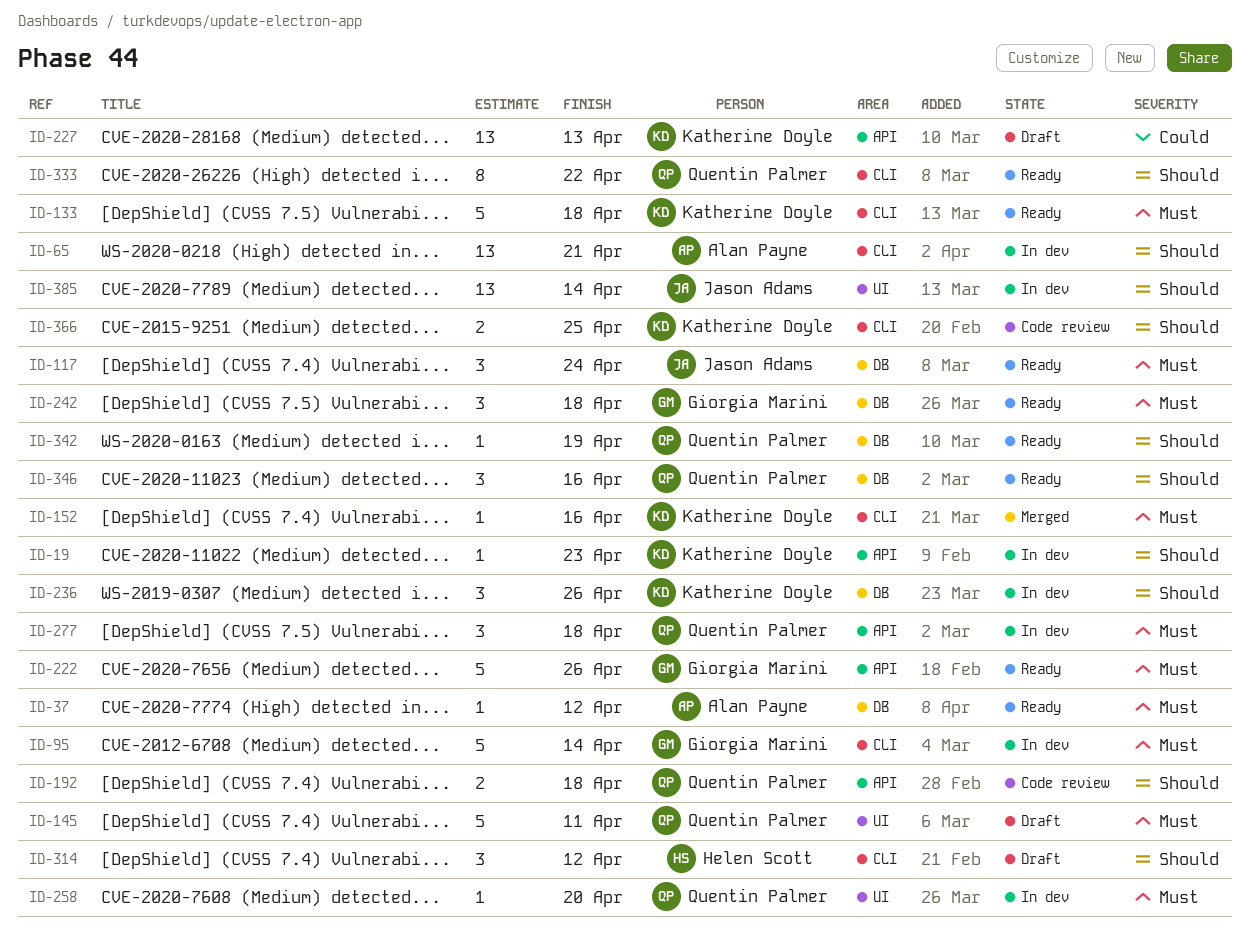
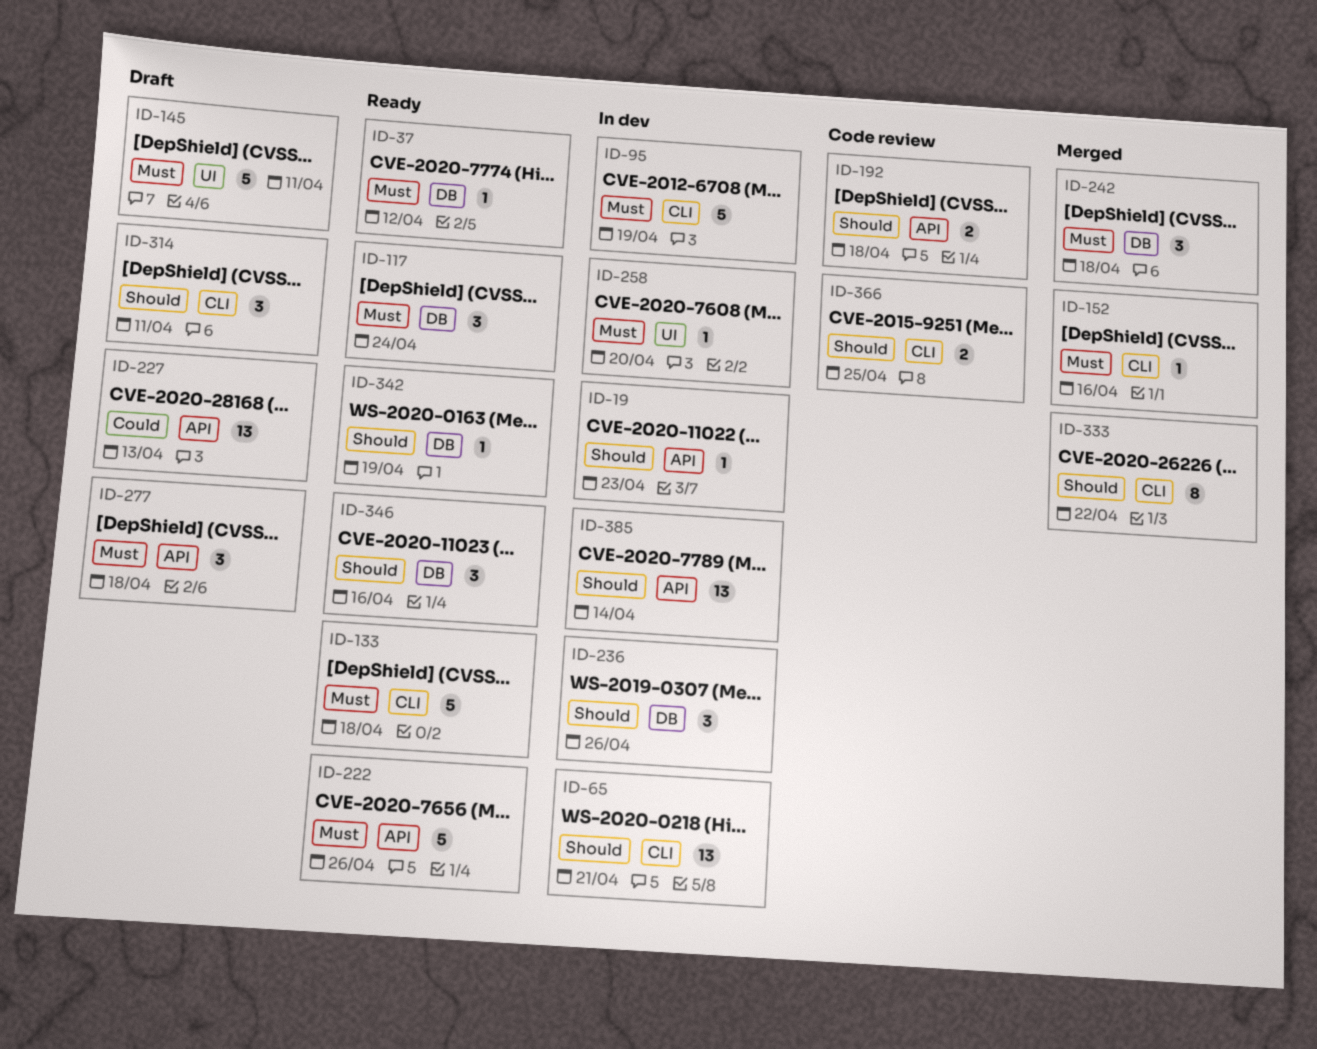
ID-95, due: Apr 14 -> Apr 19
ID-242, status: Ready -> Merged
ID-277, status: In dev -> Draft
ID-314, due: Apr 12 -> Apr 11
ID-333, status: Ready -> Merged
ID-385, label: UI -> API

